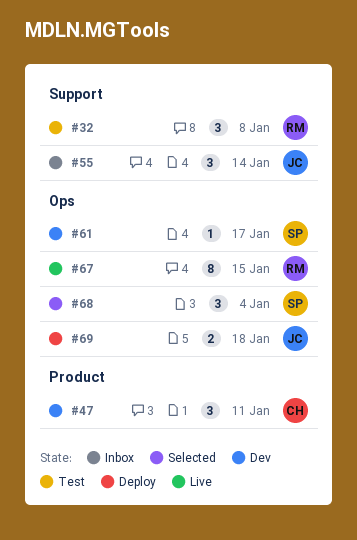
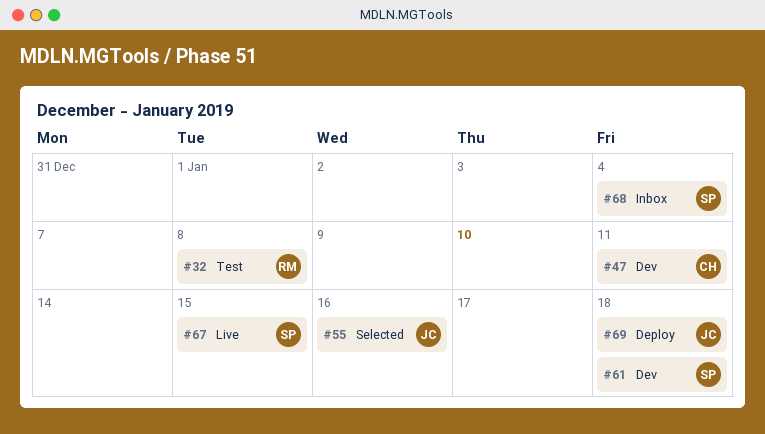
#55, status: Inbox -> Selected
#55, due: Jan 14 -> Jan 16
#61, due: Jan 17 -> Jan 18
#67, owner: RM -> SP
#68, status: Selected -> Inbox

